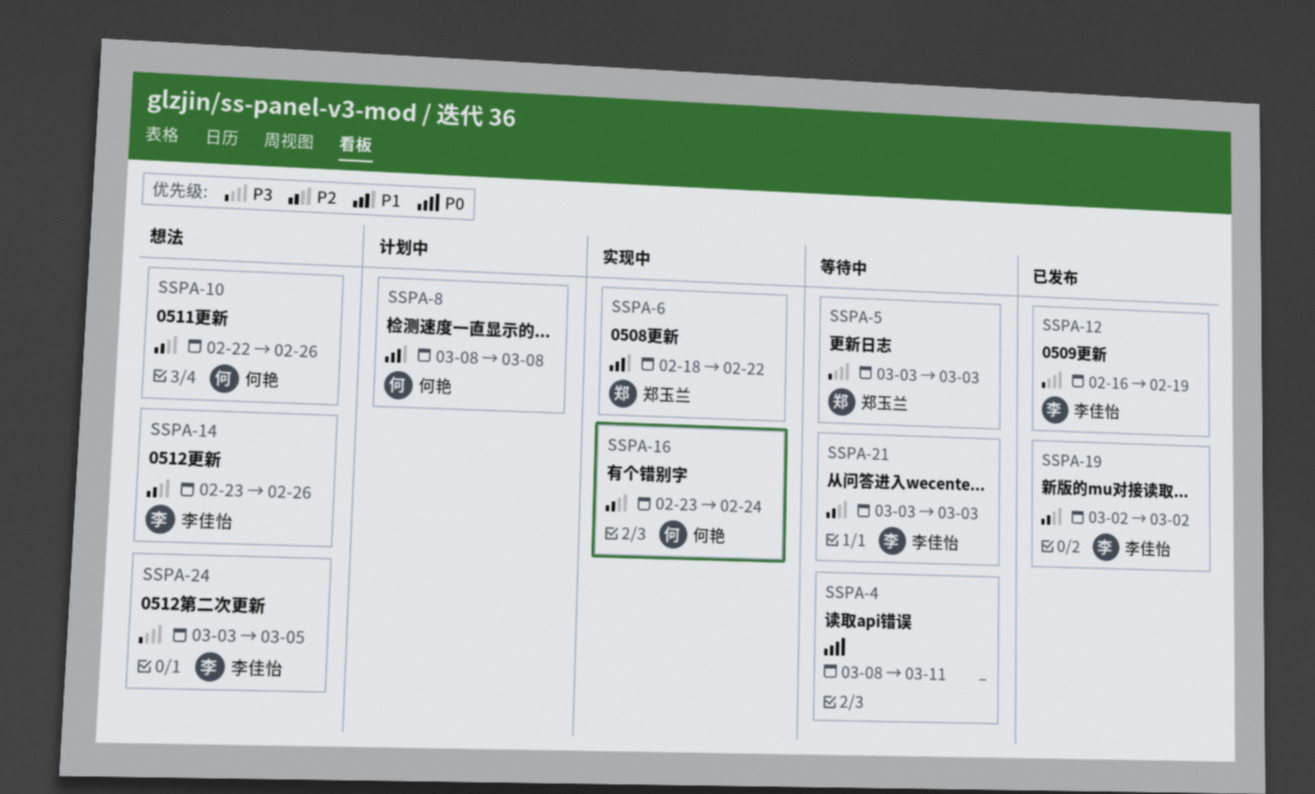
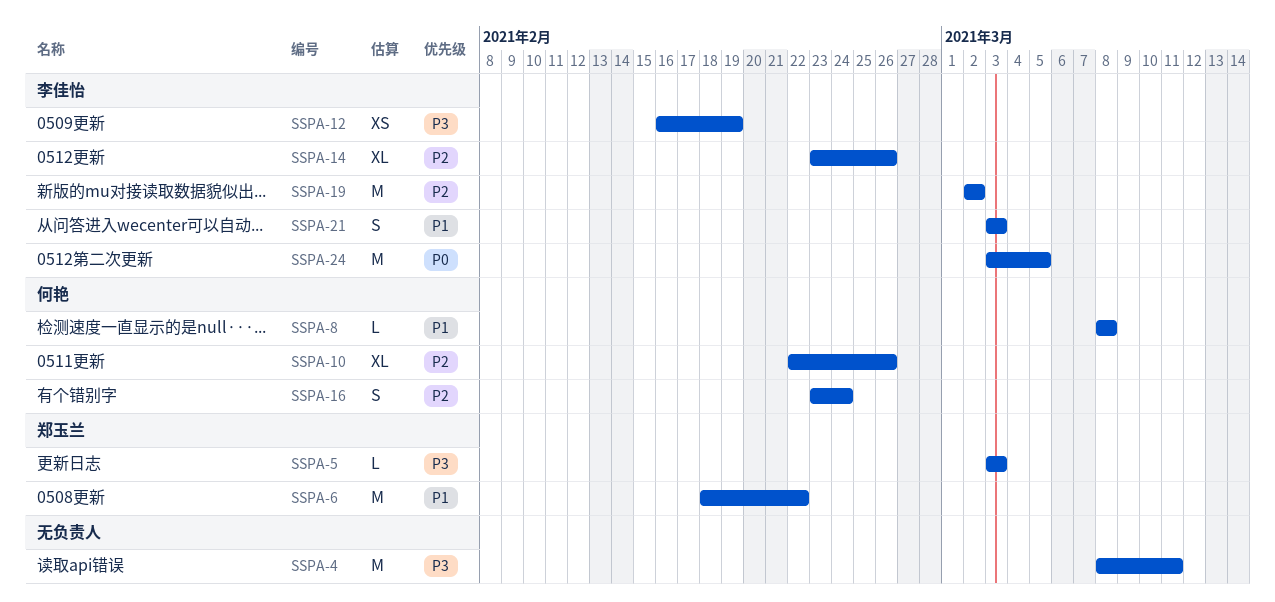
SSPA-4, priority: P0 -> P3
SSPA-21, priority: P2 -> P1
SSPA-24, priority: P3 -> P0

